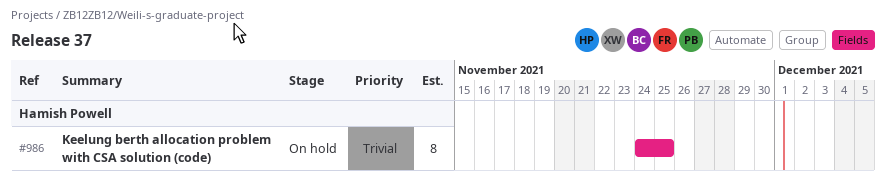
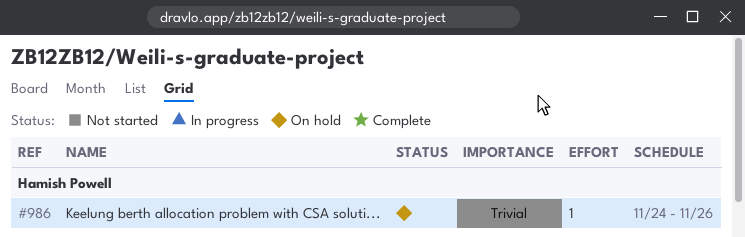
#986, estimate: 8 -> 1
#986, due: Nov 25 -> Nov 26

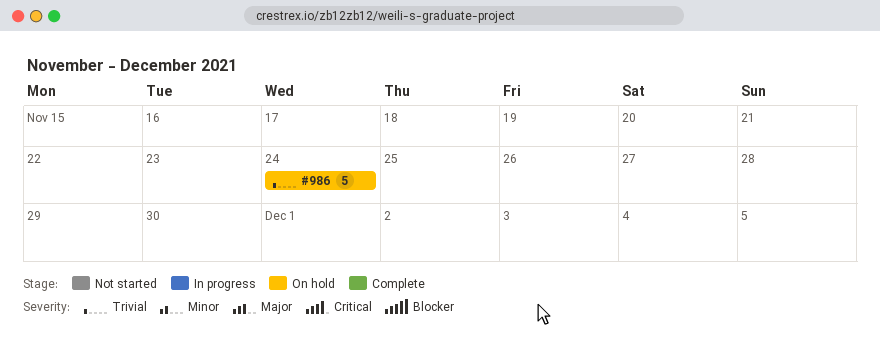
#986, estimate: 1 -> 5
#986, due: Nov 26 -> Nov 24

